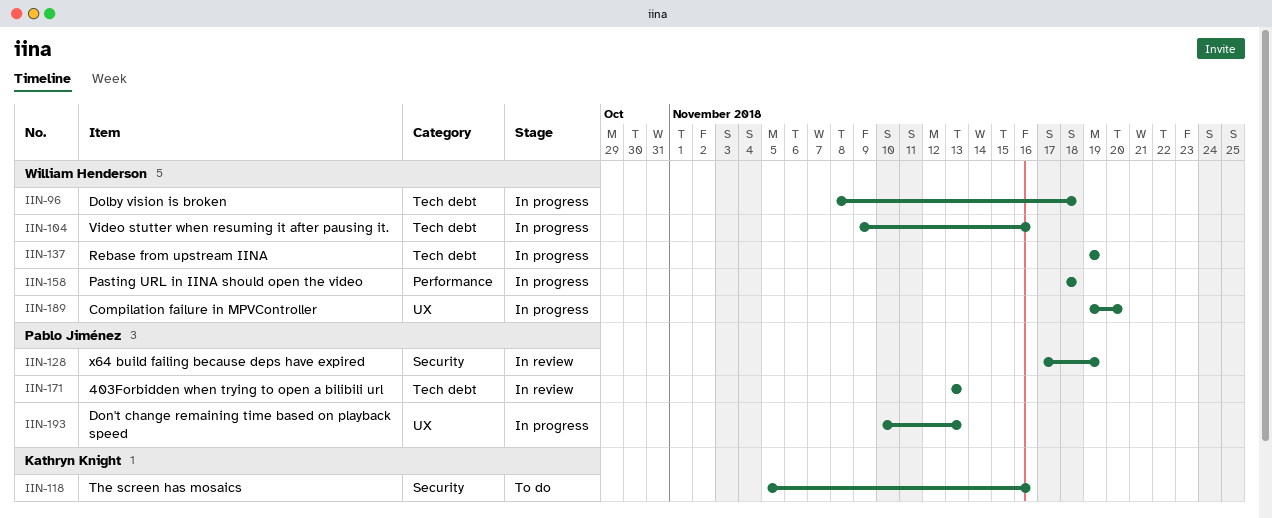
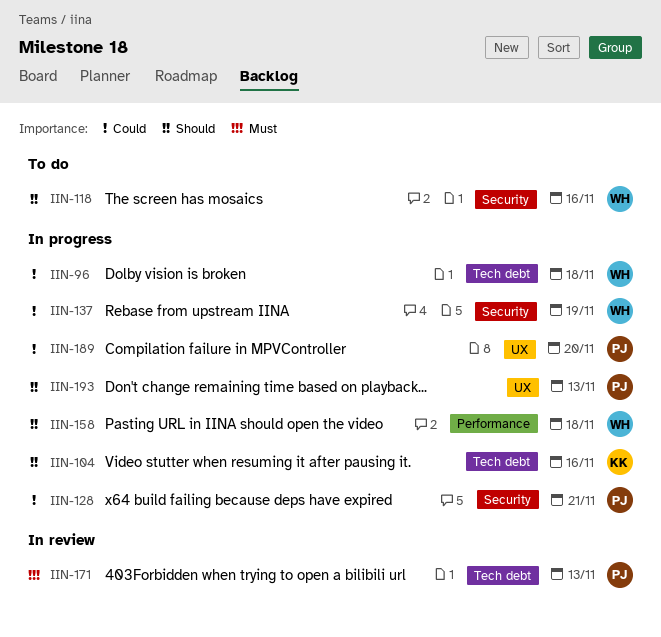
IIN-104, owner: William Henderson -> Kathryn Knight
IIN-118, owner: Kathryn Knight -> William Henderson
IIN-128, status: In review -> In progress
IIN-128, due: Nov 19 -> Nov 21
IIN-137, label: Tech debt -> Security
IIN-189, owner: William Henderson -> Pablo Jiménez

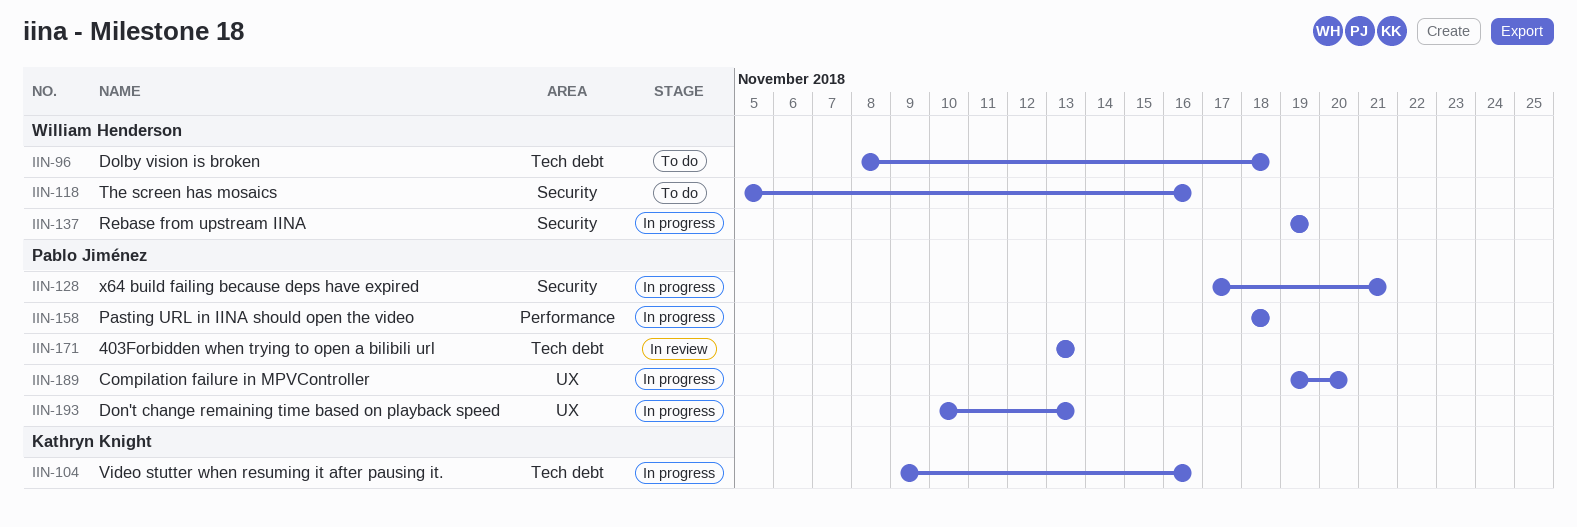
IIN-96, status: In progress -> To do
IIN-158, owner: William Henderson -> Pablo Jiménez

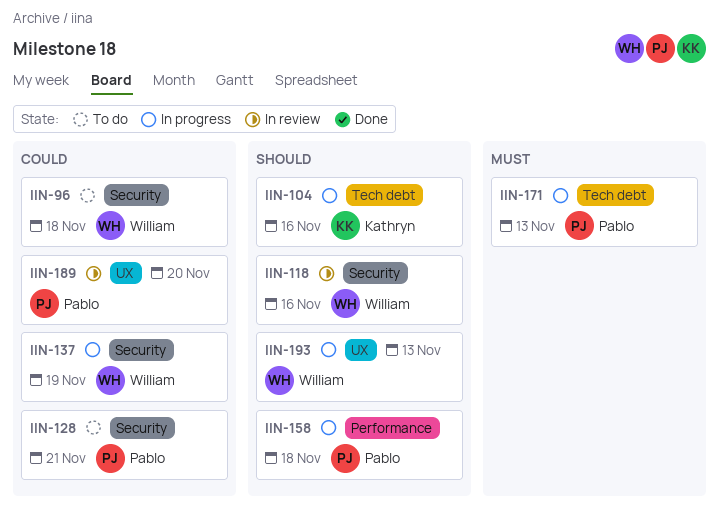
IIN-96, label: Tech debt -> Security
IIN-118, status: To do -> In review
IIN-128, status: In progress -> To do
IIN-171, status: In review -> In progress
IIN-189, status: In progress -> In review
IIN-193, owner: Pablo Jiménez -> William Henderson

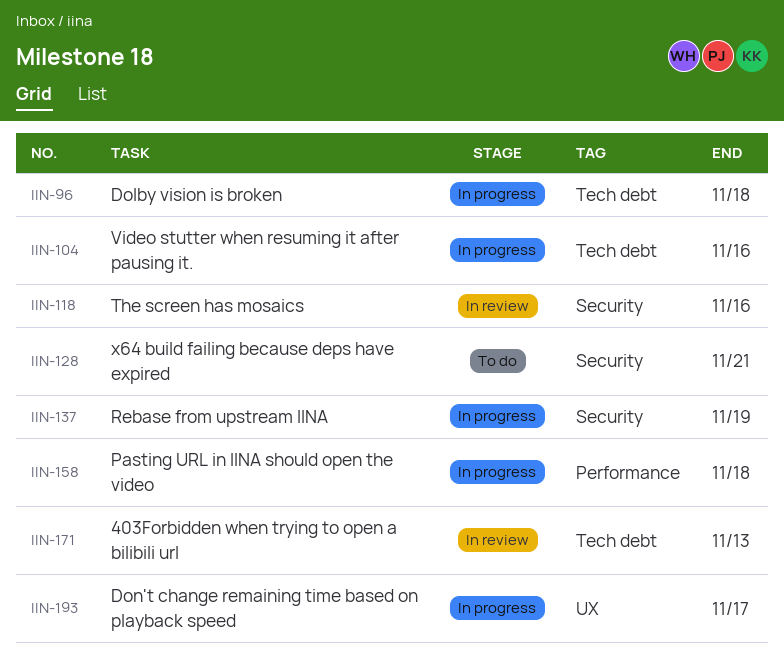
IIN-96, status: To do -> In progress
IIN-96, label: Security -> Tech debt
IIN-171, status: In progress -> In review
IIN-189: present -> none
IIN-193, due: Nov 13 -> Nov 17

